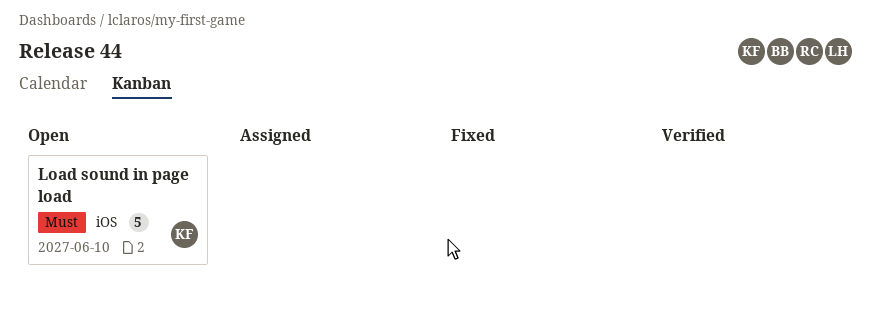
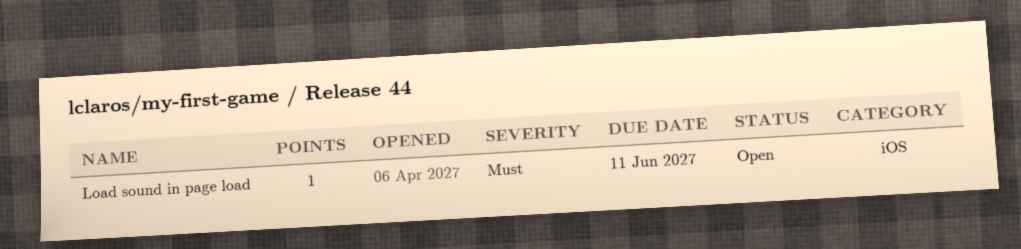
Load sound in page load, estimate: 5 -> 1
Load sound in page load, due: Jun 10 -> Jun 11

